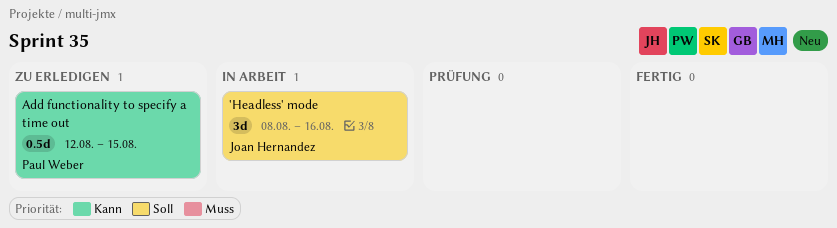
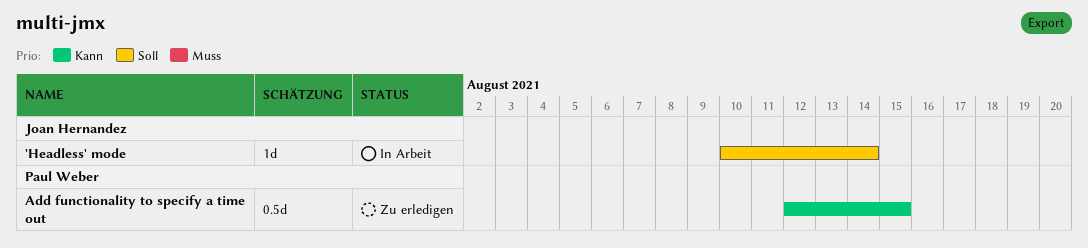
'Headless' mode, estimate: 3d -> 1d
'Headless' mode, start: Aug 8 -> Aug 10
'Headless' mode, due: Aug 16 -> Aug 14

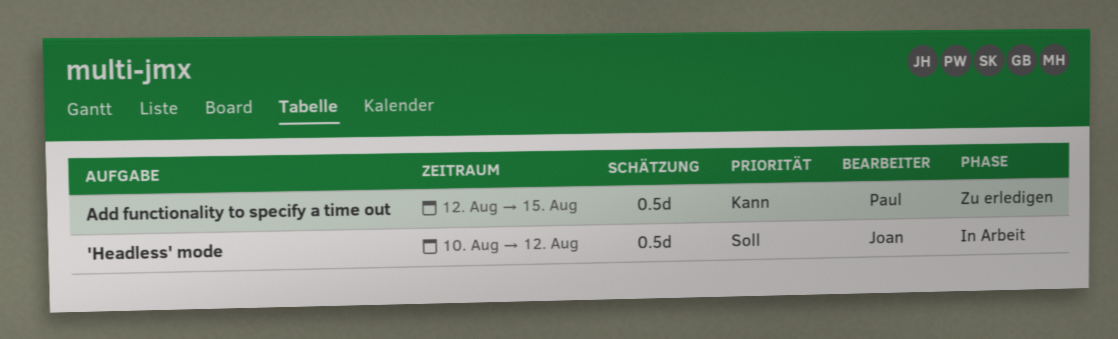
'Headless' mode, estimate: 1d -> 0.5d
'Headless' mode, due: Aug 14 -> Aug 12

